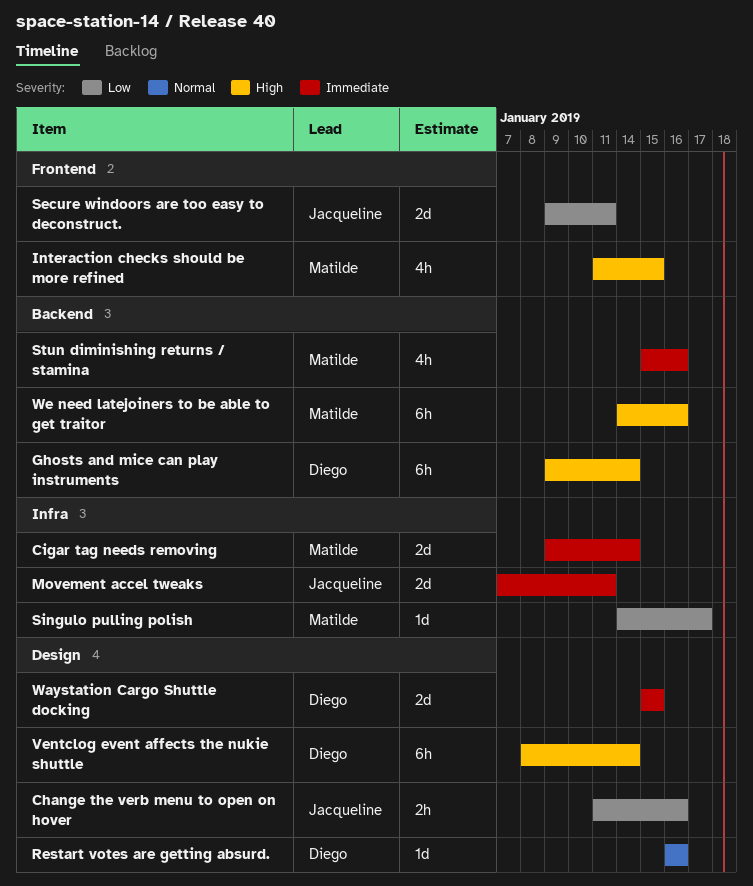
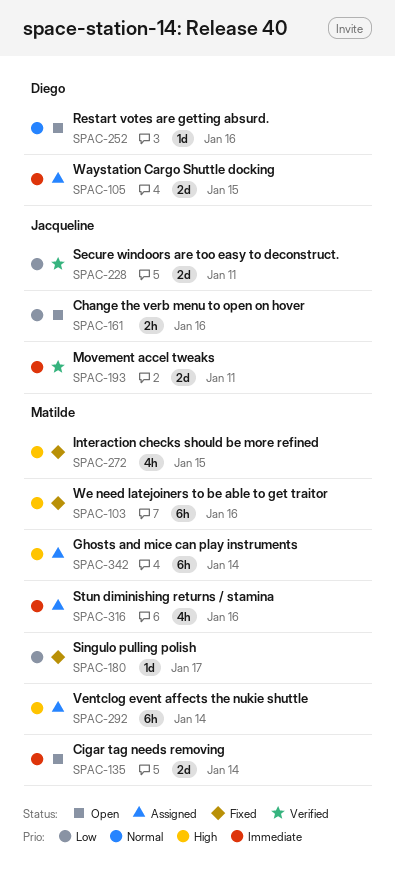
Ghosts and mice can play instruments, owner: Diego -> Matilde
Ventclog event affects the nukie shuttle, owner: Diego -> Matilde

